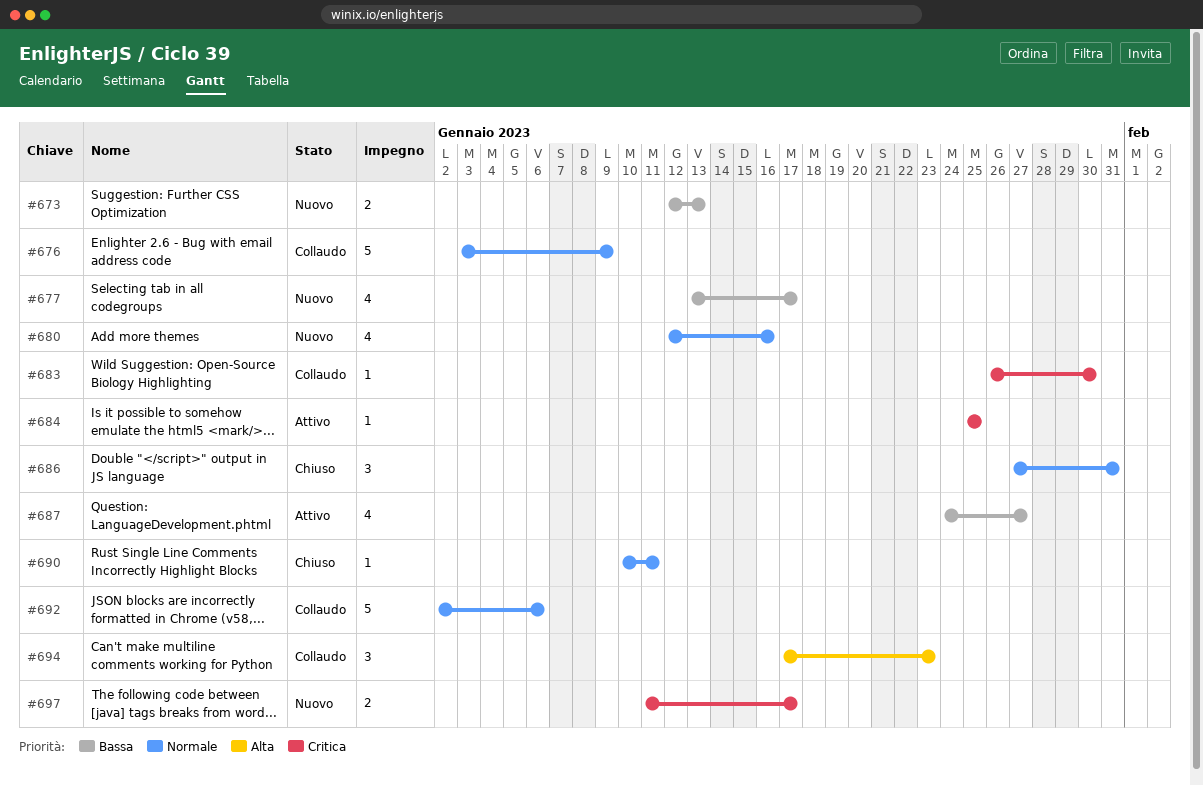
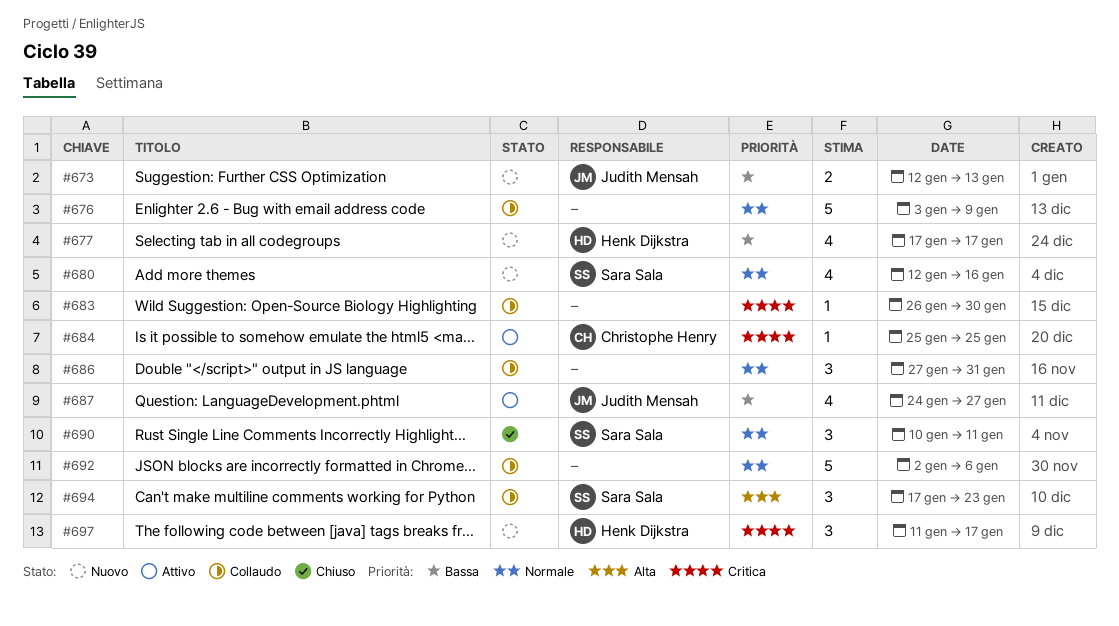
#677, start: Jan 13 -> Jan 17
#686, status: Chiuso -> Collaudo
#690, estimate: 1 -> 3
#697, estimate: 2 -> 3

